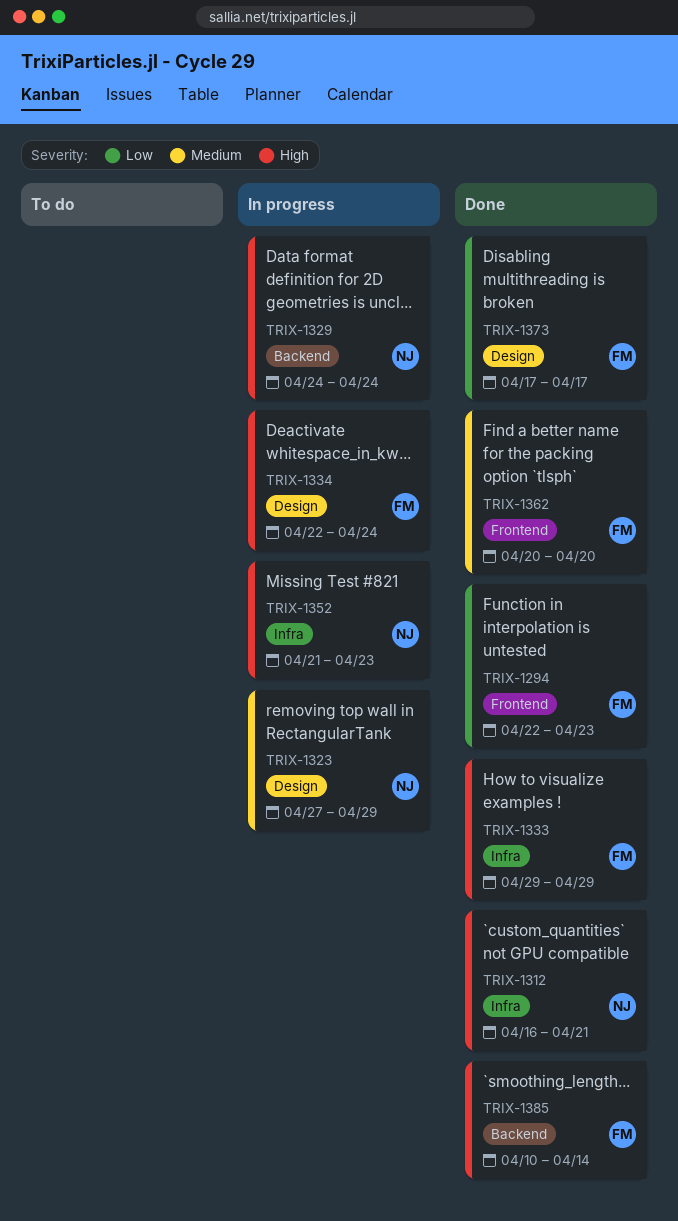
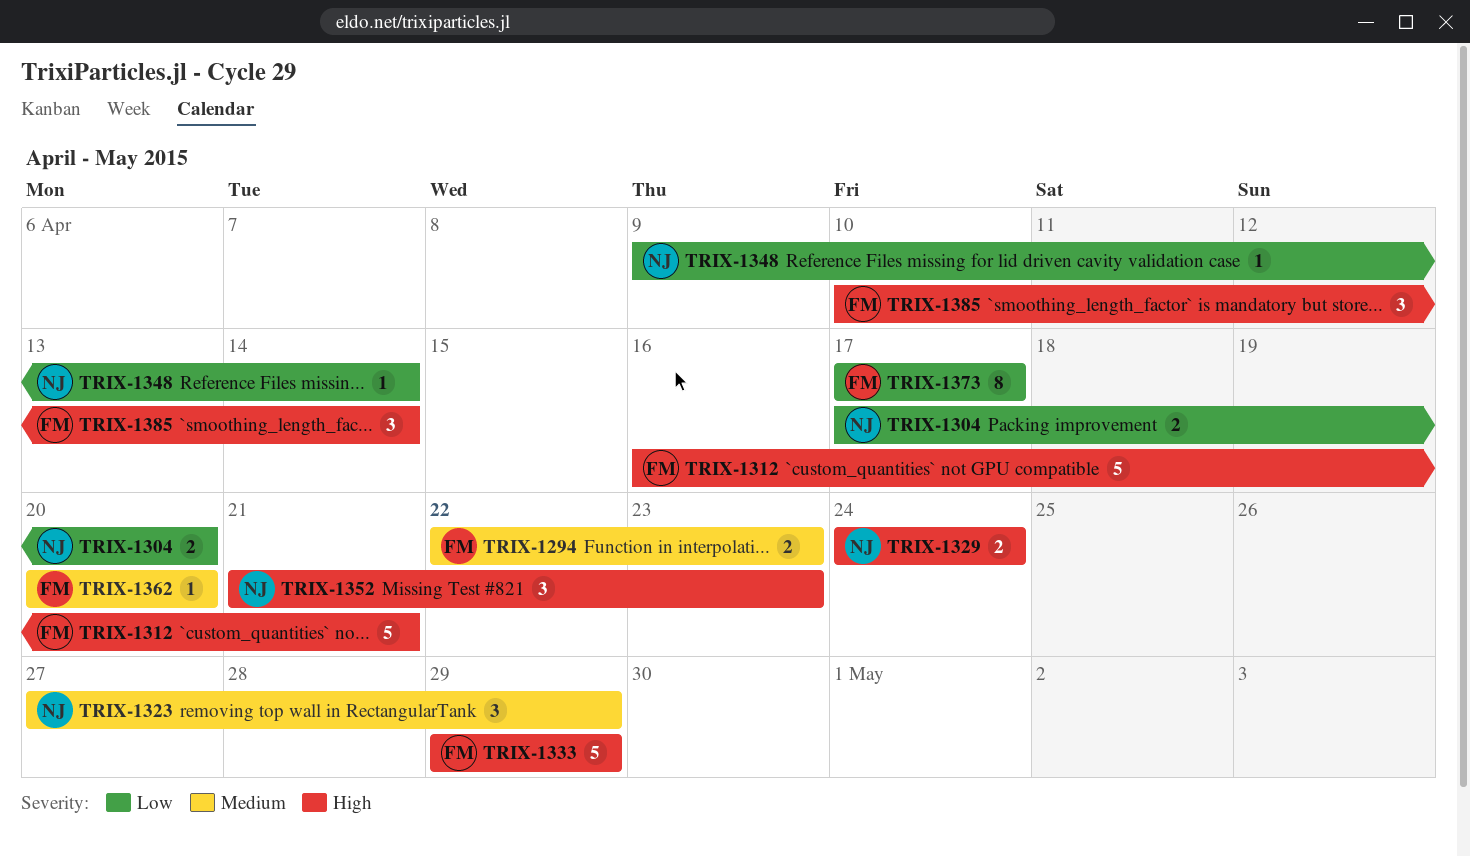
TRIX-1294, priority: Low -> Medium
TRIX-1304: none -> present
TRIX-1312, owner: NJ -> FM
TRIX-1334: present -> none
TRIX-1348: none -> present

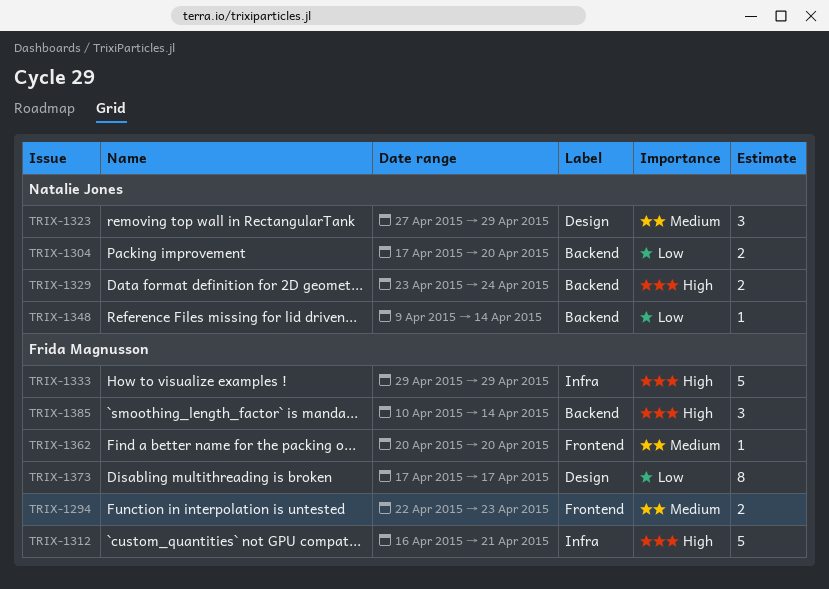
TRIX-1329, start: Apr 24 -> Apr 23
TRIX-1352: present -> none

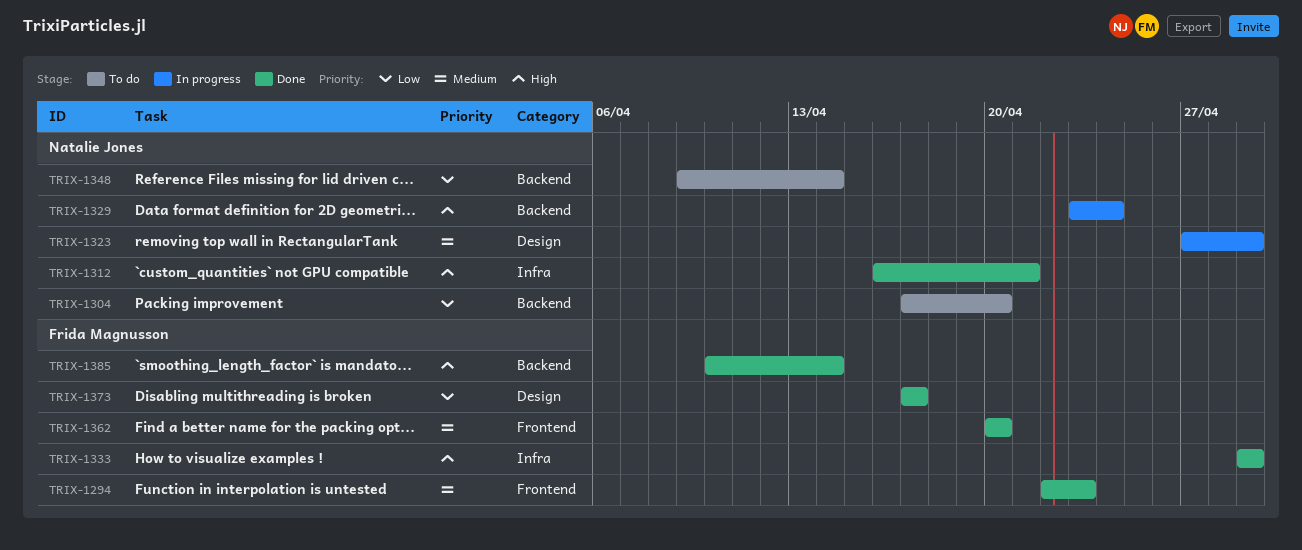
TRIX-1312, owner: Frida Magnusson -> Natalie Jones

